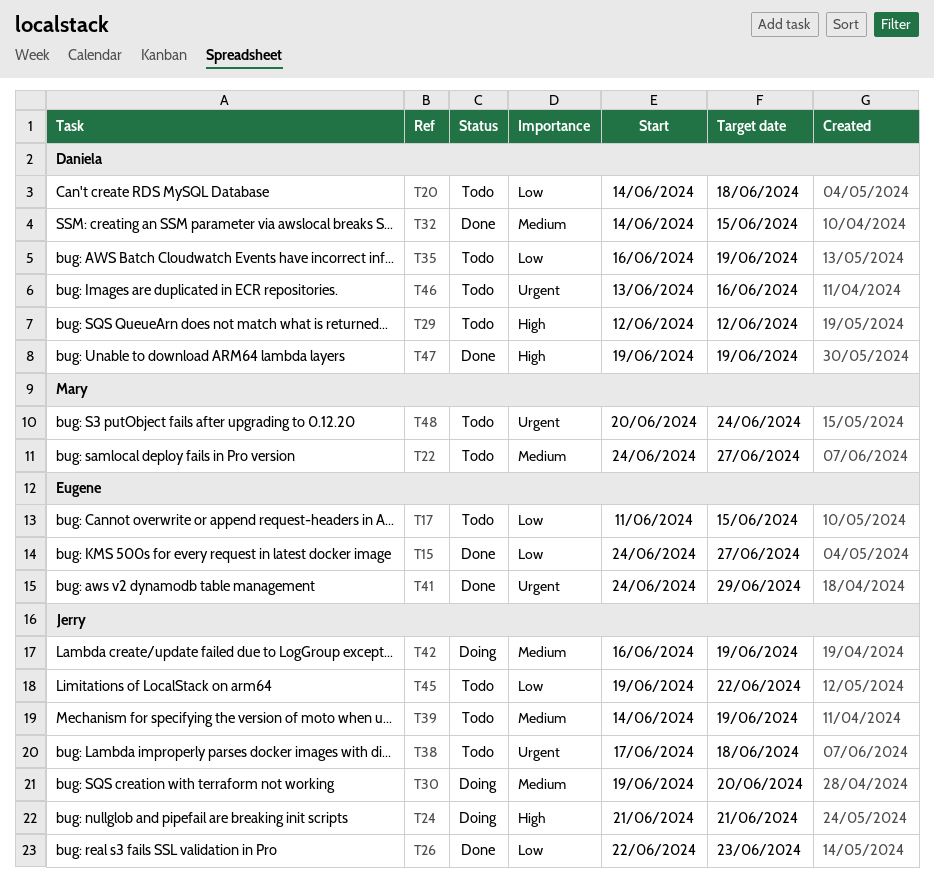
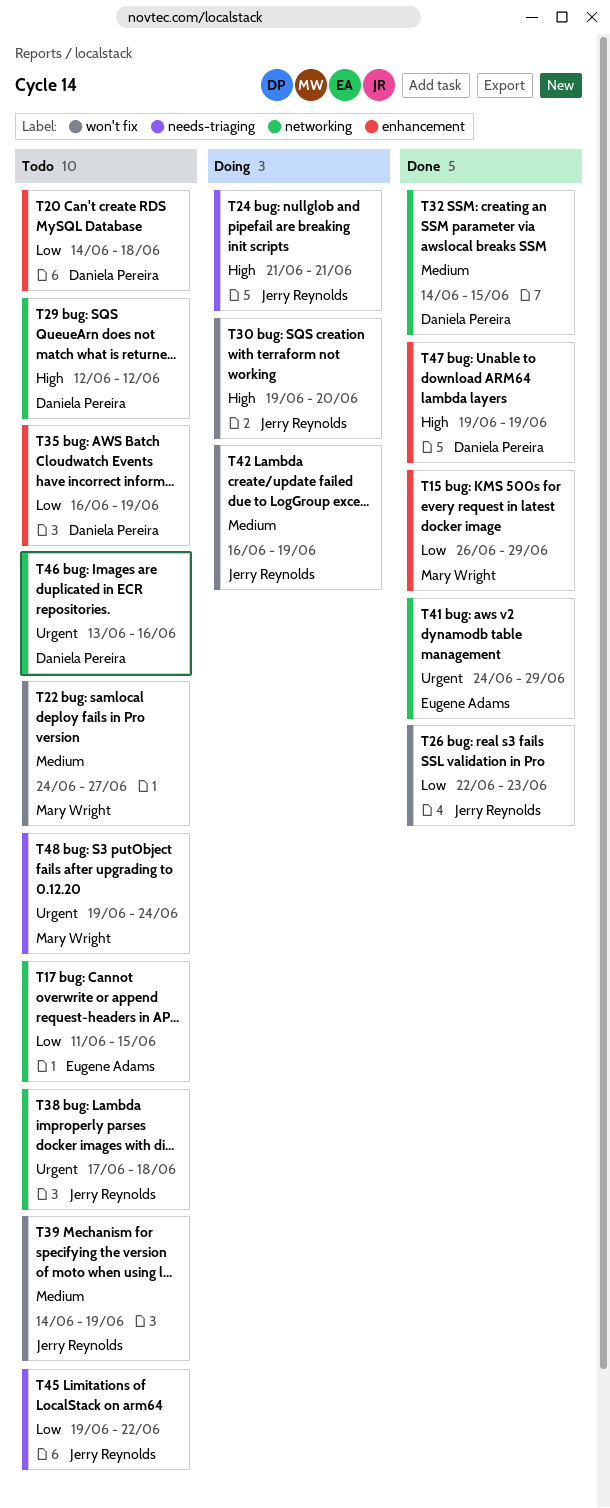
T15, owner: Eugene Adams -> Mary Wright
T15, start: Jun 24 -> Jun 26
T15, due: Jun 27 -> Jun 29
T30, priority: Medium -> High
T48, start: Jun 20 -> Jun 19

